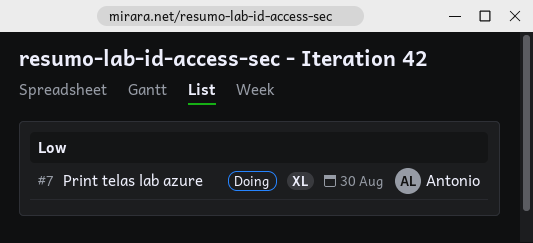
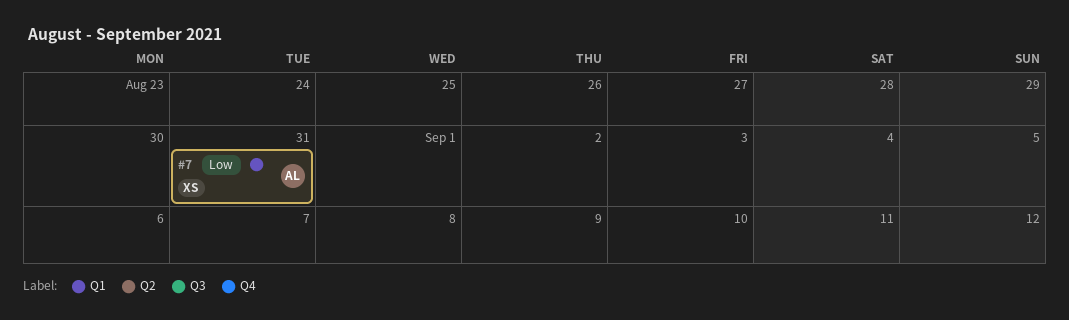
#7, estimate: XL -> XS
#7, due: Aug 30 -> Aug 31

